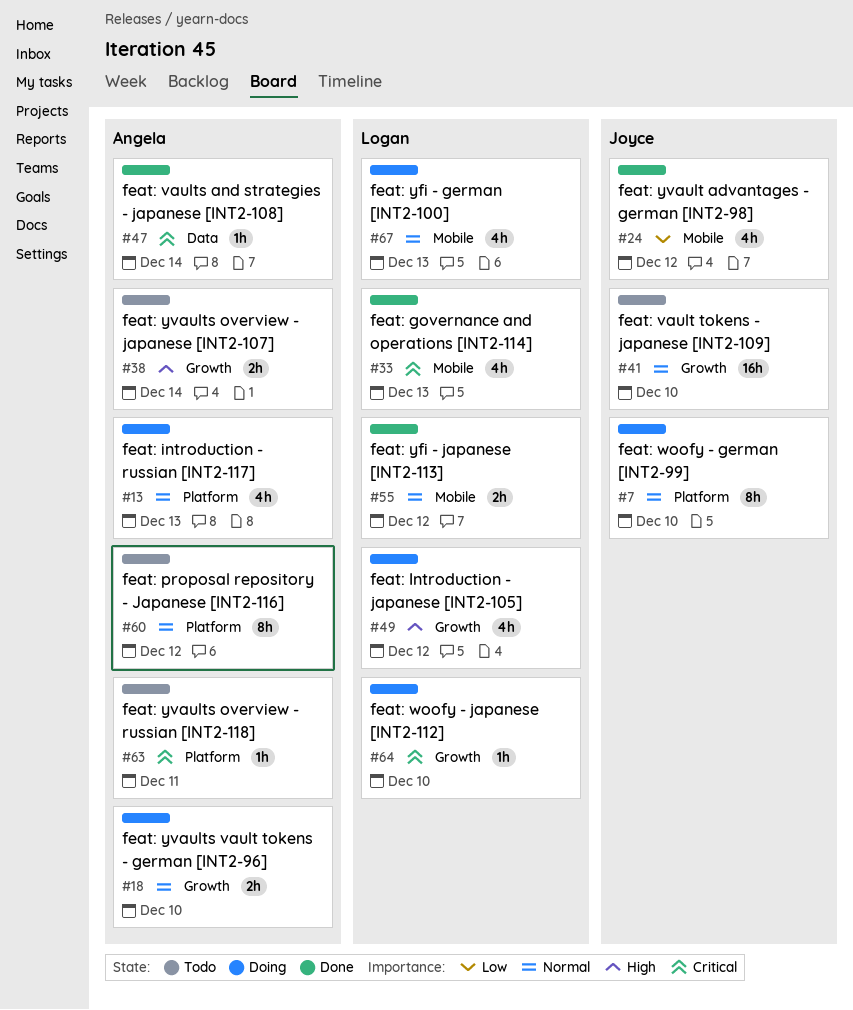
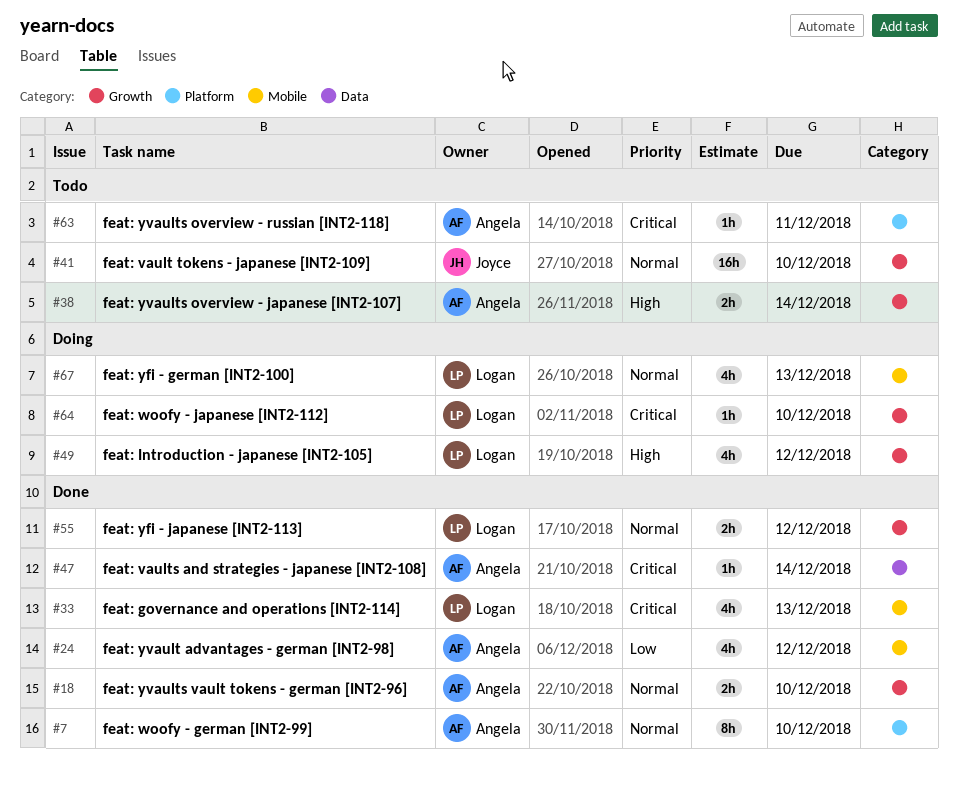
#7, status: Doing -> Done
#7, owner: Joyce -> Angela
#13: present -> none
#18, status: Doing -> Done
#24, owner: Joyce -> Angela
#55, label: Mobile -> Growth
#60: present -> none

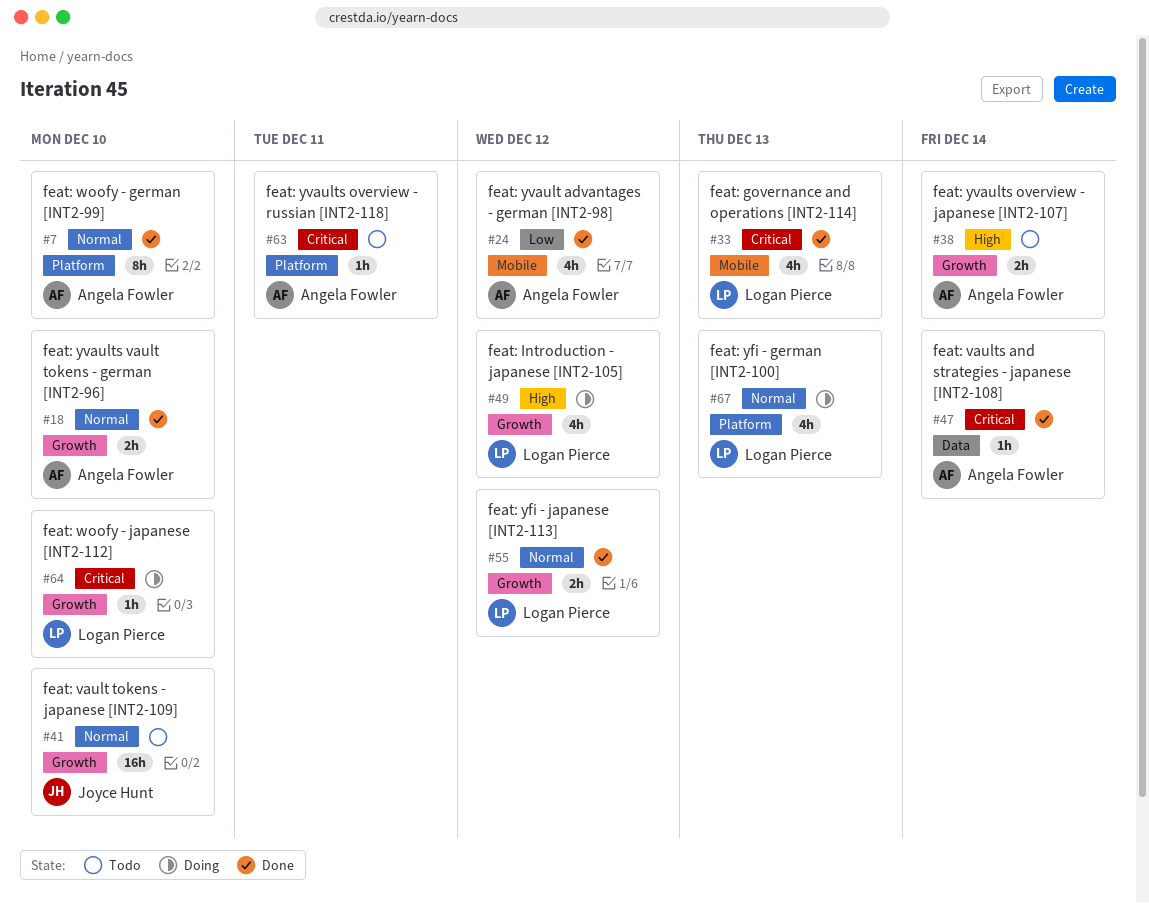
#67, label: Mobile -> Platform

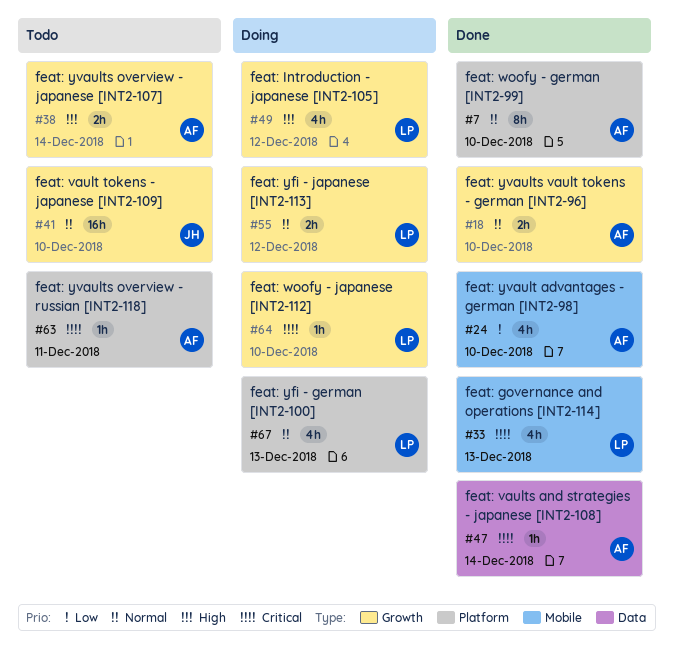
#24, due: Dec 12 -> Dec 10
#55, status: Done -> Doing

